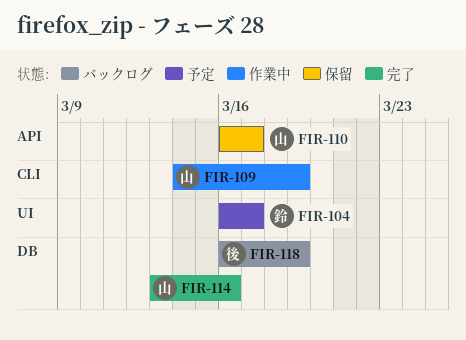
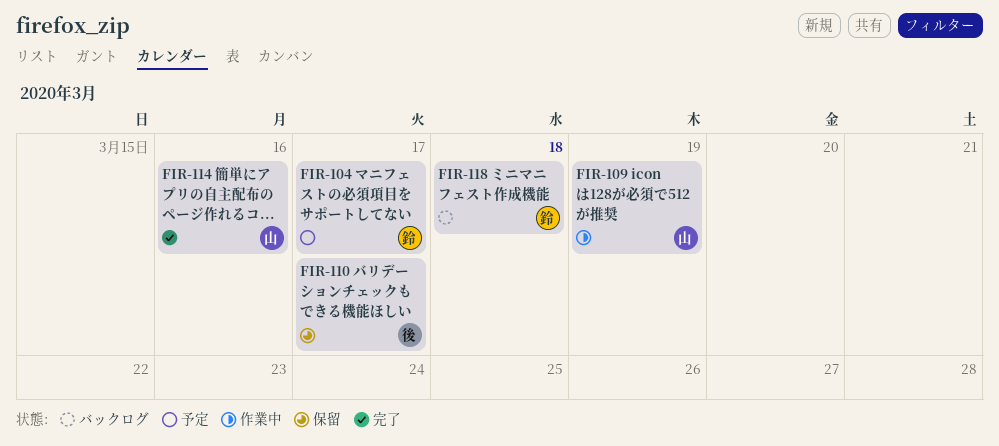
FIR-110, owner: 山 -> 後
FIR-118, owner: 後 -> 鈴
FIR-118, due: Mar 19 -> Mar 18

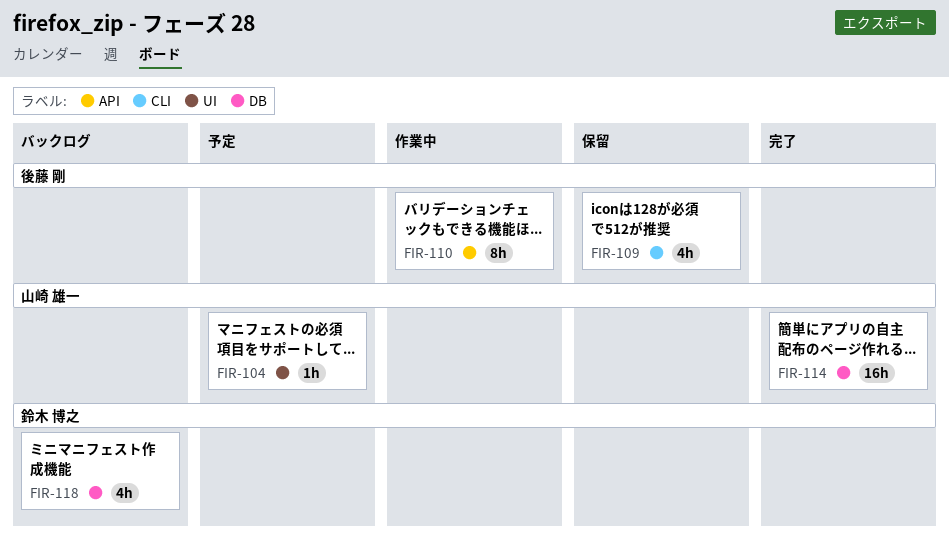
FIR-104, owner: 鈴木 博之 -> 山崎 雄一
FIR-109, status: 作業中 -> 保留
FIR-109, owner: 山崎 雄一 -> 後藤 剛
FIR-110, status: 保留 -> 作業中

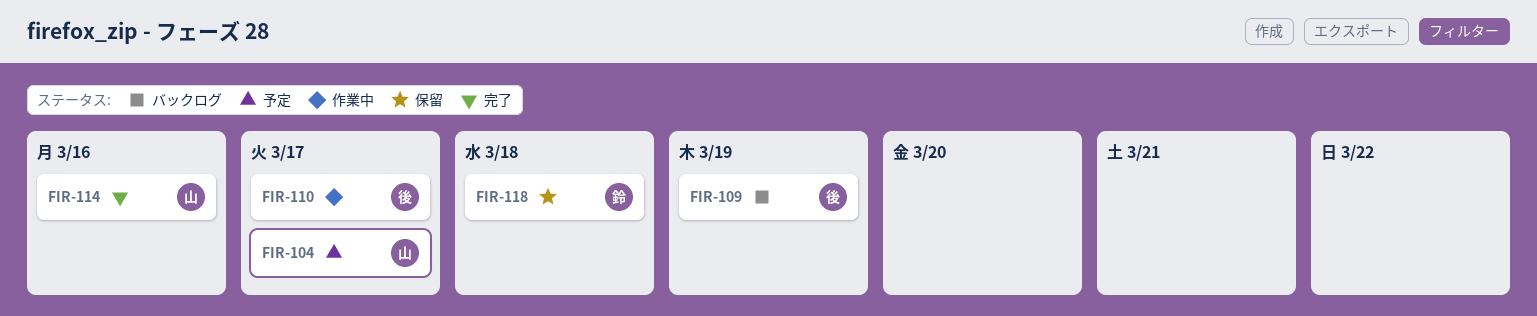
FIR-109, status: 保留 -> バックログ
FIR-118, status: バックログ -> 保留

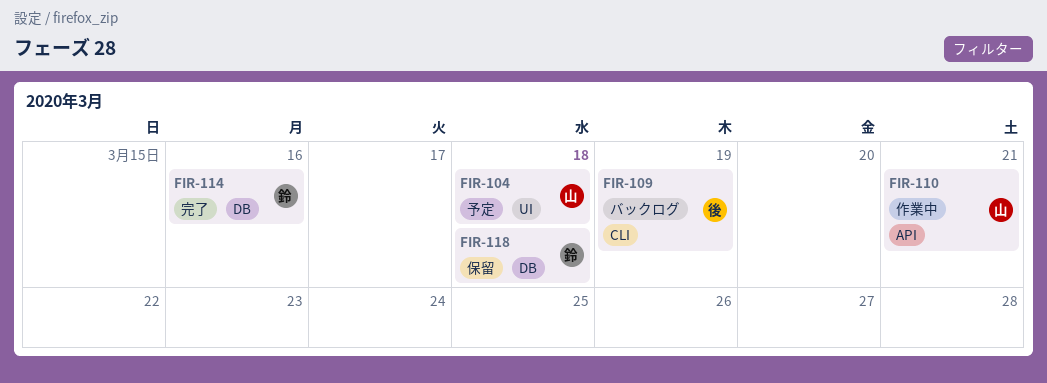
FIR-104, due: Mar 17 -> Mar 18
FIR-110, owner: 後 -> 山
FIR-110, due: Mar 17 -> Mar 21
FIR-114, owner: 山 -> 鈴

